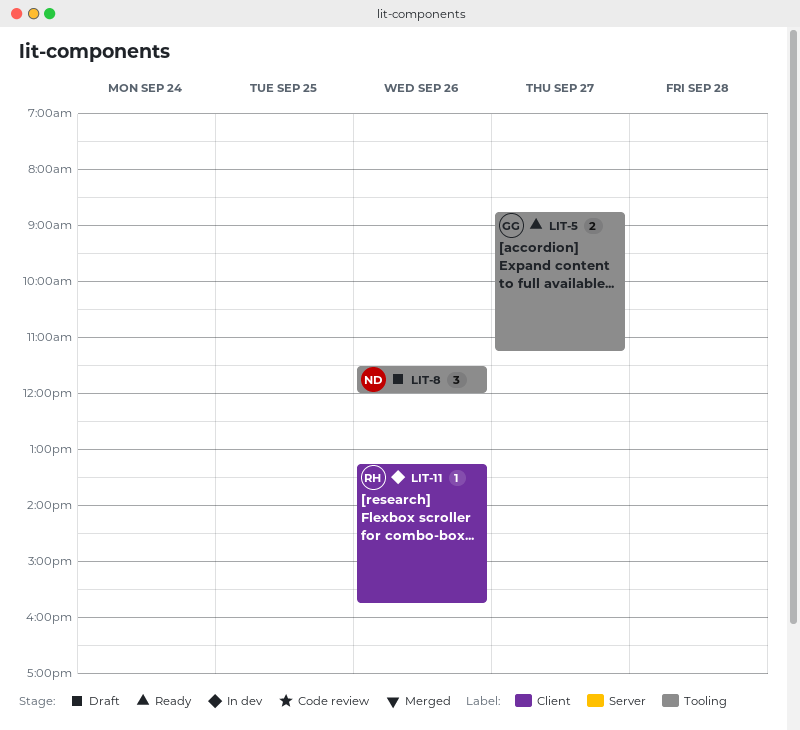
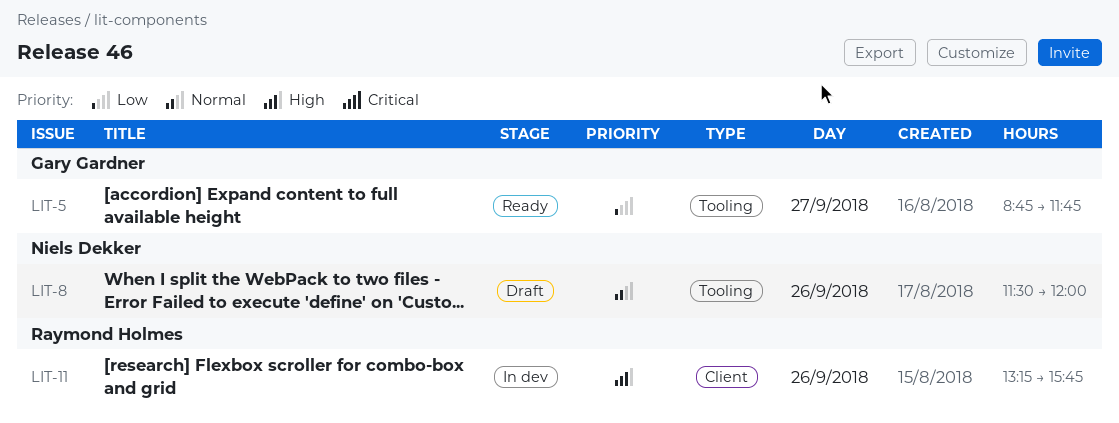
LIT-5, ends: 11:15 -> 11:45

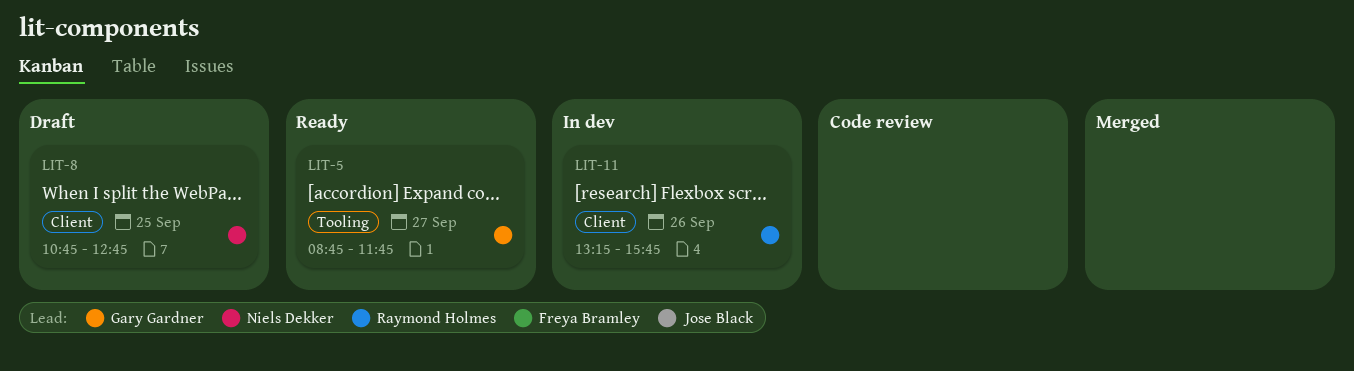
LIT-8, label: Tooling -> Client
LIT-8, day: Sep 26 -> Sep 25
LIT-8, begins: 11:30 -> 10:45
LIT-8, ends: 12:00 -> 12:45

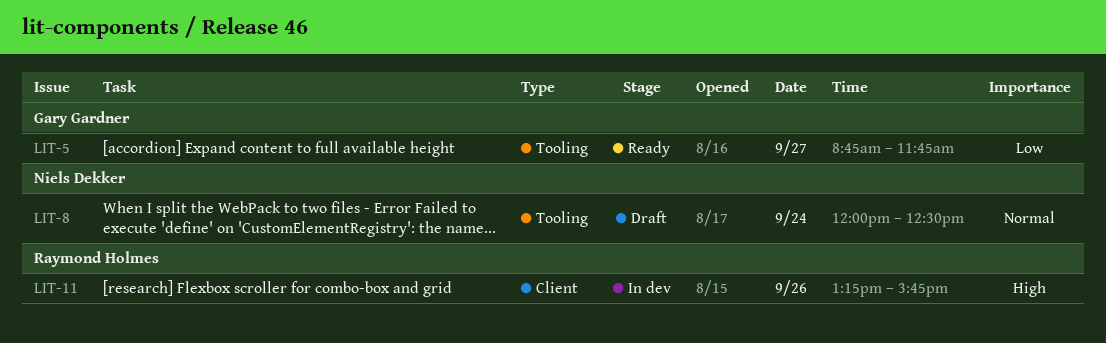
LIT-8, label: Client -> Tooling
LIT-8, day: Sep 25 -> Sep 24
LIT-8, begins: 10:45 -> 12:00
LIT-8, ends: 12:45 -> 12:30

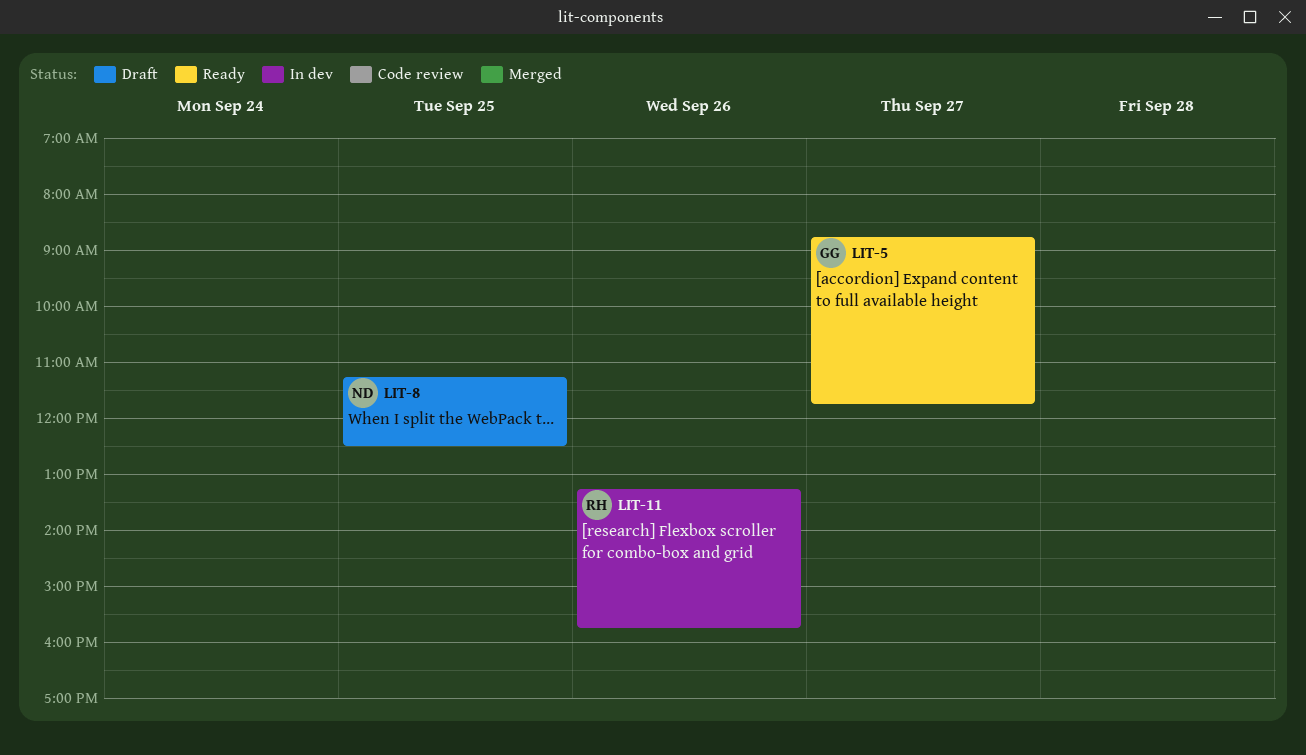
LIT-8, day: Sep 24 -> Sep 25
LIT-8, begins: 12:00 -> 11:15

